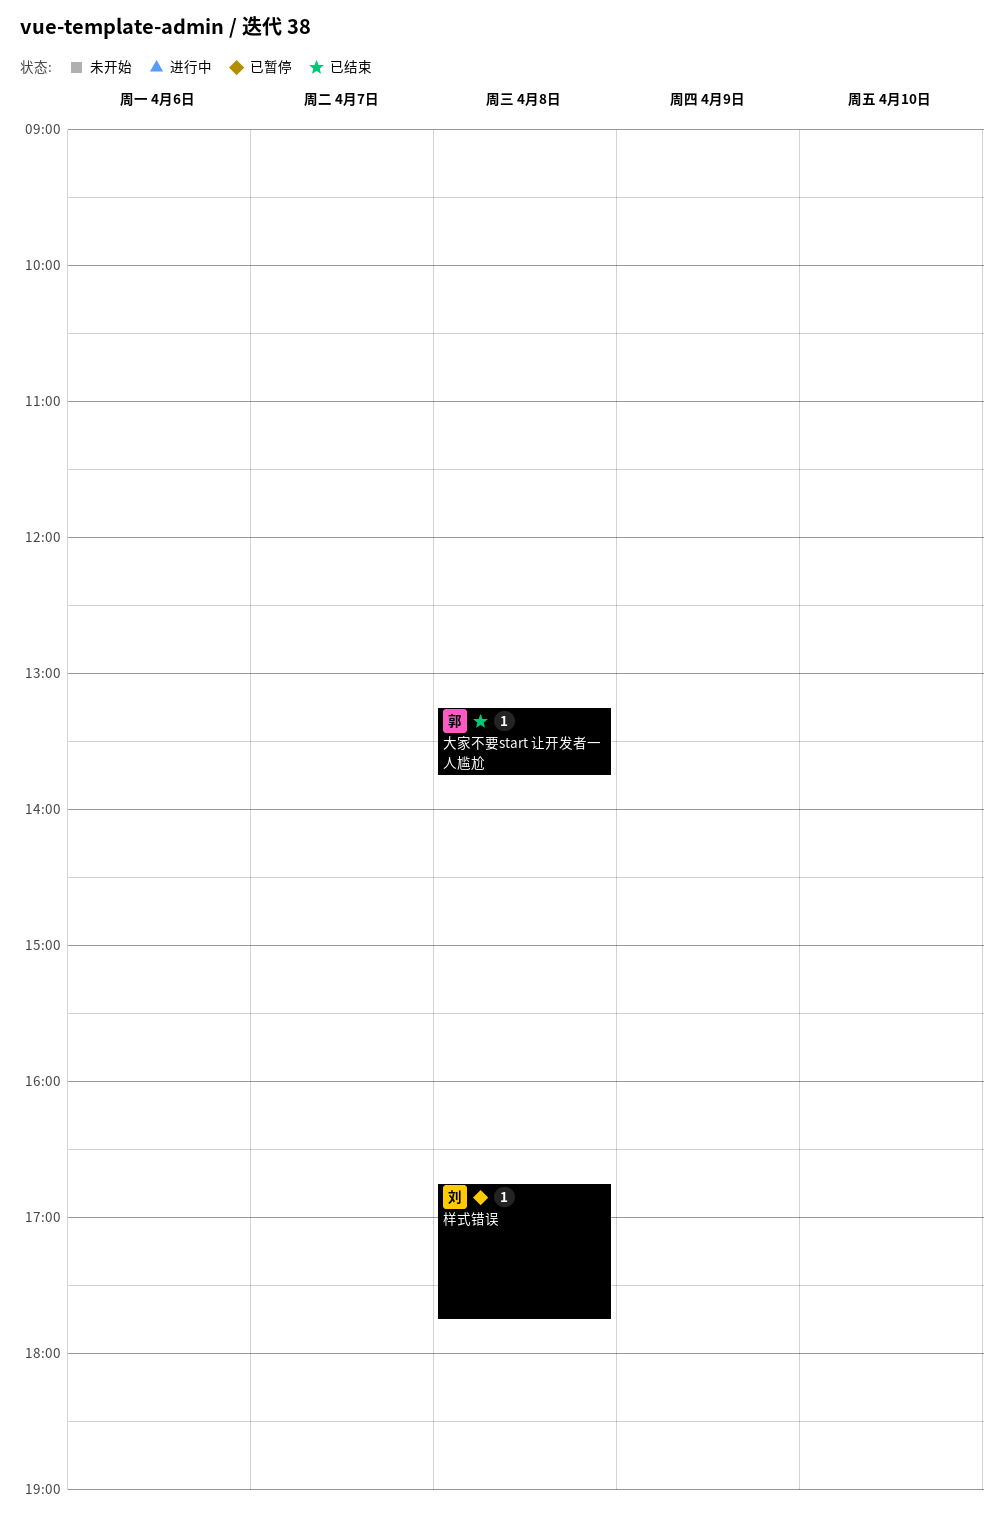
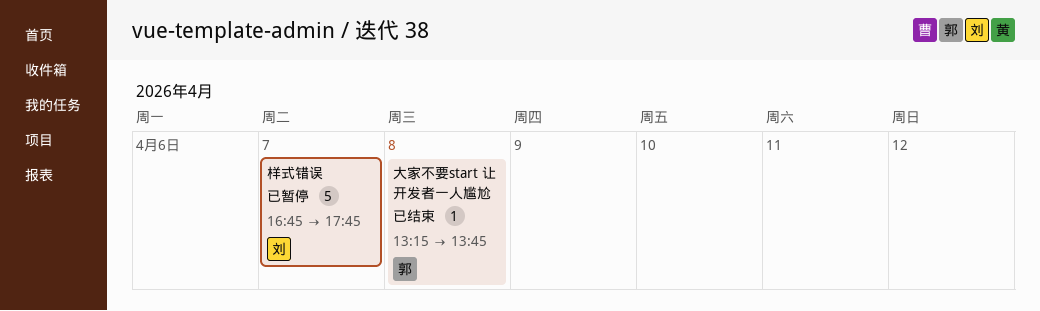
样式错误, estimate: 1 -> 5
样式错误, day: Apr 8 -> Apr 7

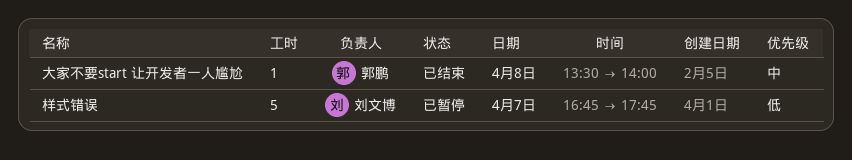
大家不要start 让开发者一人尴尬, begins: 13:15 -> 13:30
大家不要start 让开发者一人尴尬, ends: 13:45 -> 14:00

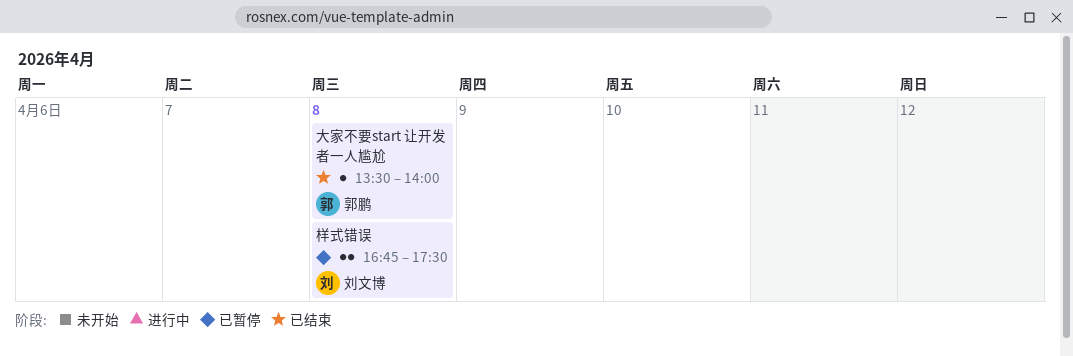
样式错误, estimate: 5 -> 2
样式错误, day: Apr 7 -> Apr 8
样式错误, ends: 17:45 -> 17:30

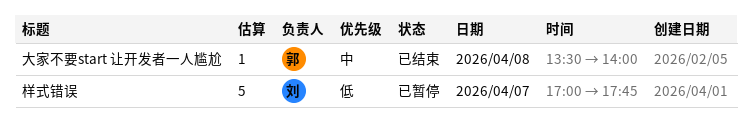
样式错误, estimate: 2 -> 5
样式错误, day: Apr 8 -> Apr 7
样式错误, begins: 16:45 -> 17:00
样式错误, ends: 17:30 -> 17:45

